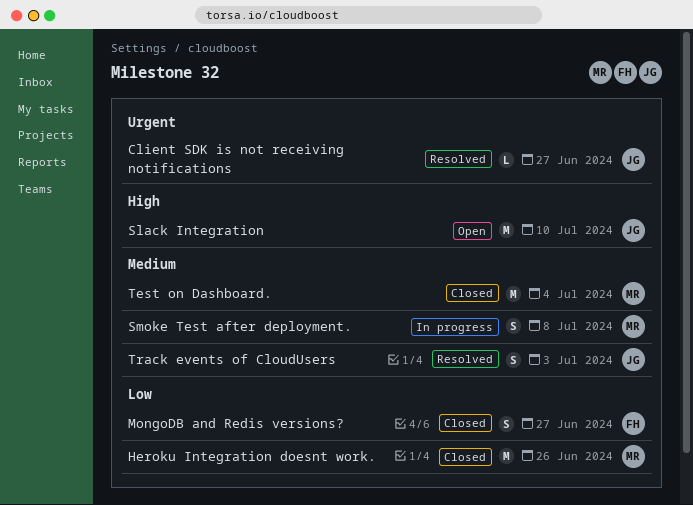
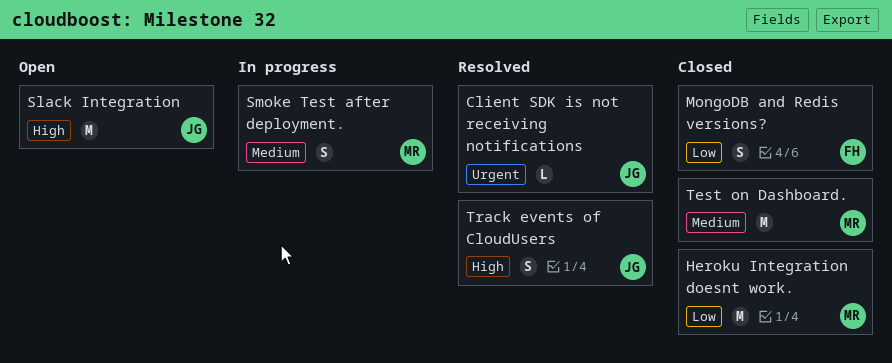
Track events of CloudUsers, priority: Medium -> High

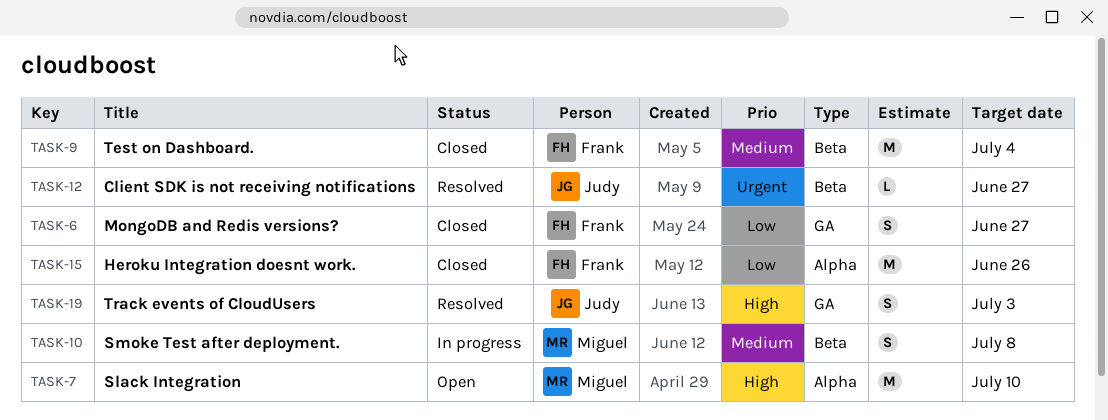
Heroku Integration doesnt work., owner: Miguel -> Frank
Slack Integration, owner: Judy -> Miguel
Test on Dashboard., owner: Miguel -> Frank

